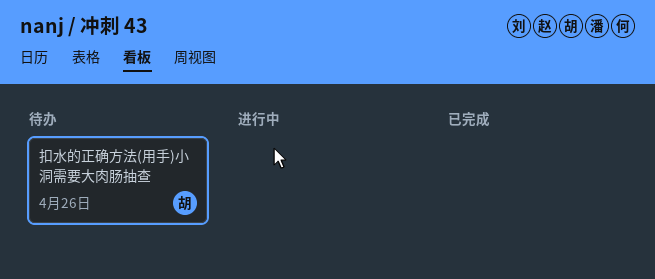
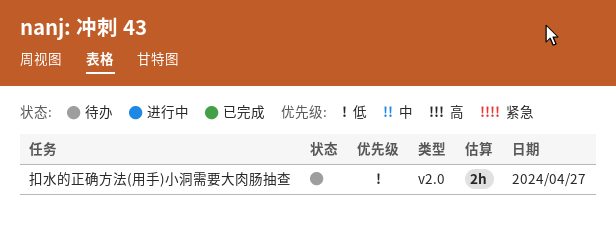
扣水的正确方法(用手)小洞需要大肉肠抽查, day: Apr 26 -> Apr 27

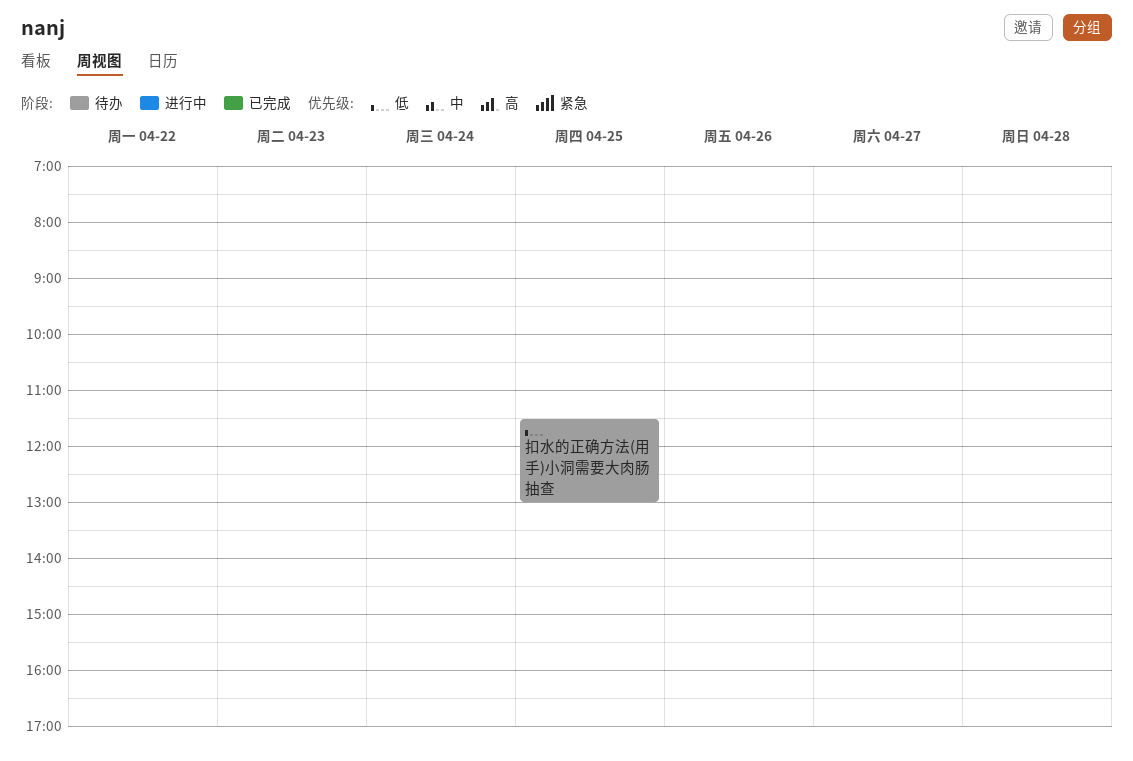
扣水的正确方法(用手)小洞需要大肉肠抽查, day: Apr 27 -> Apr 25

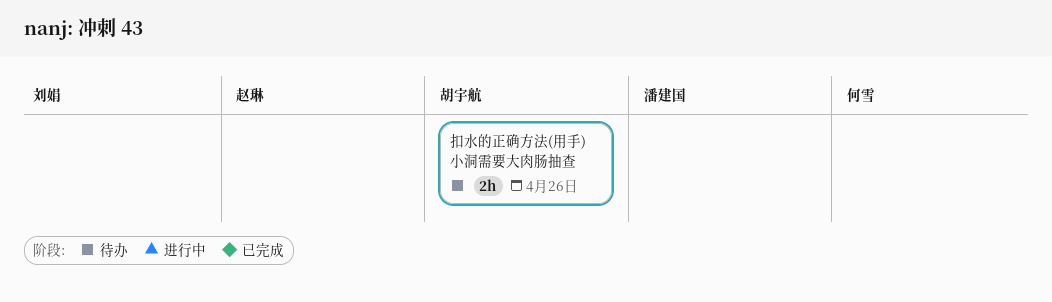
扣水的正确方法(用手)小洞需要大肉肠抽查, day: Apr 25 -> Apr 26

